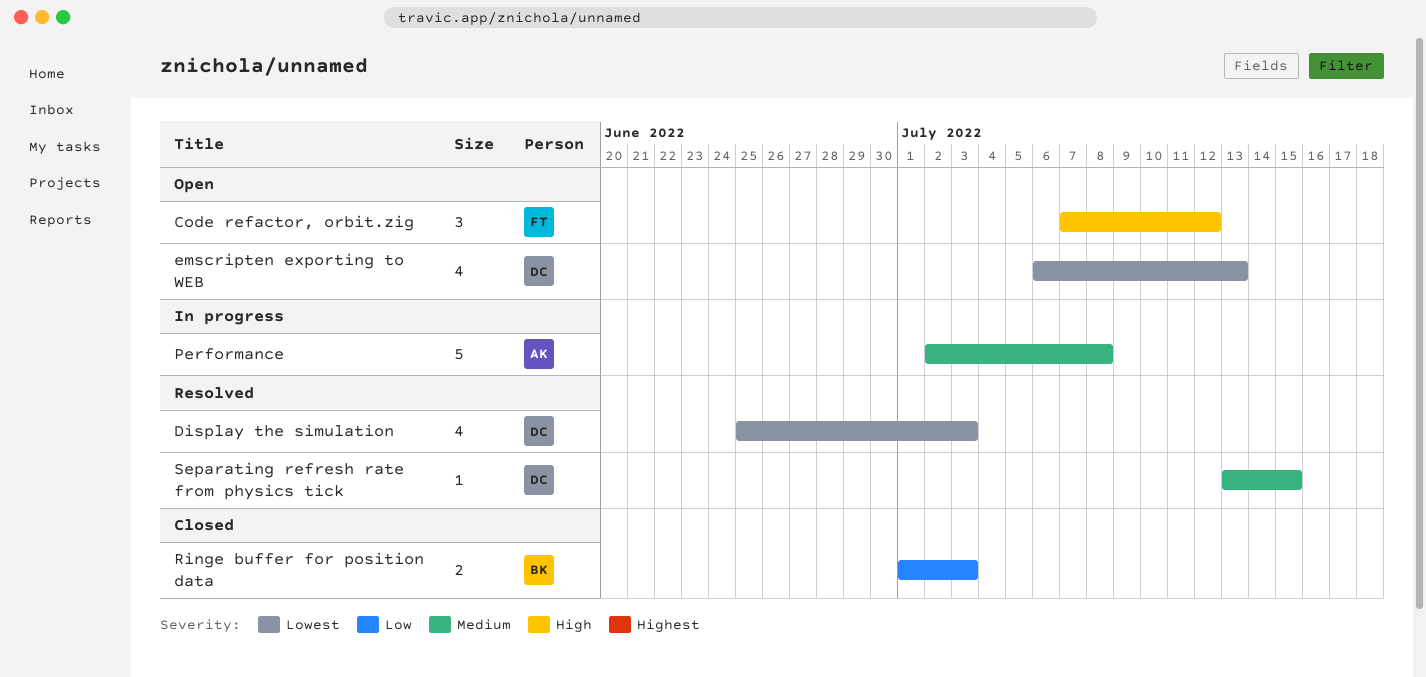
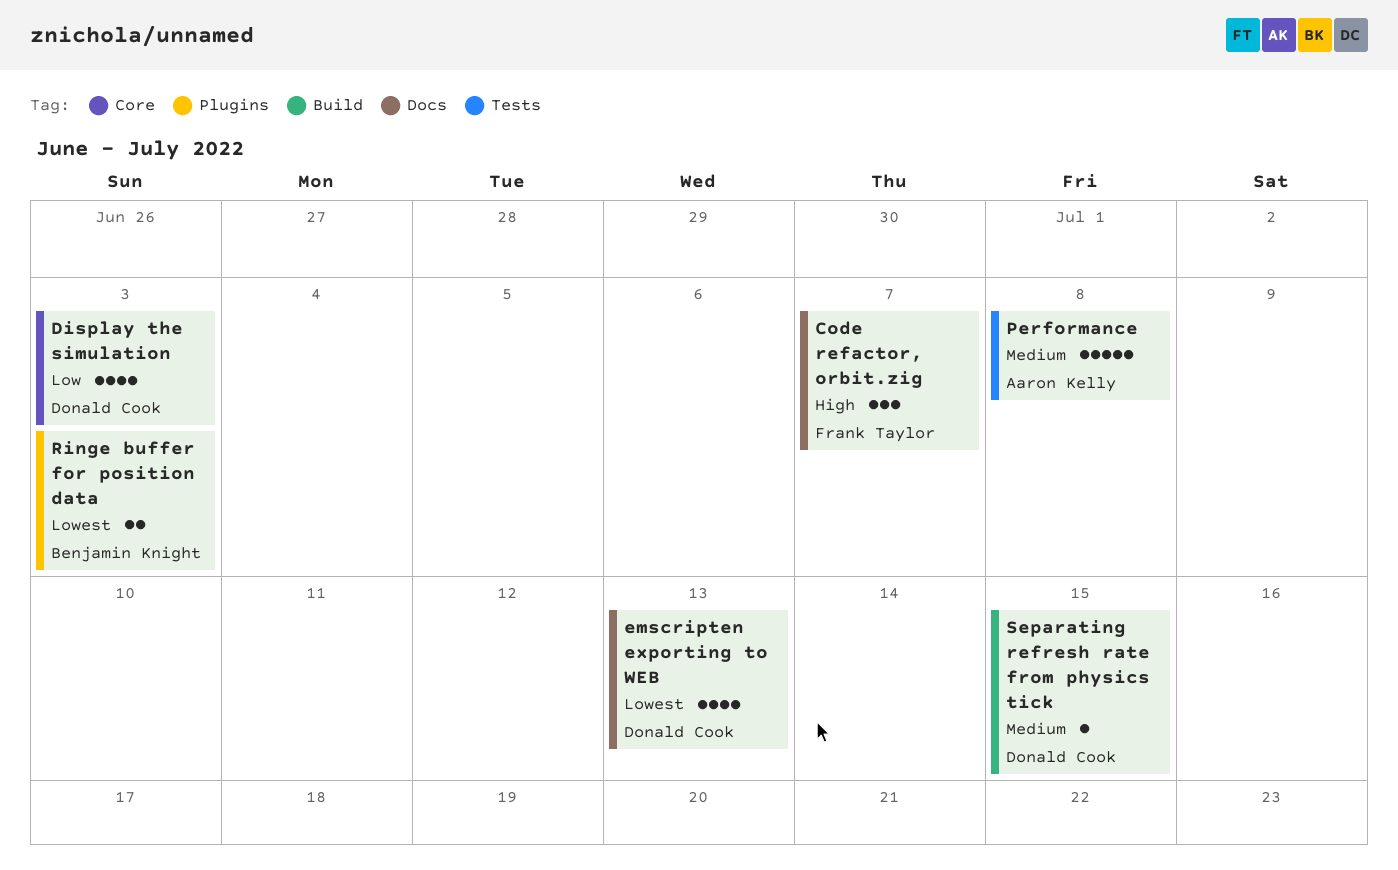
Code refactor, orbit.zig, due: Jul 12 -> Jul 7
Display the simulation, priority: Lowest -> Low
Ringe buffer for position data, priority: Low -> Lowest

